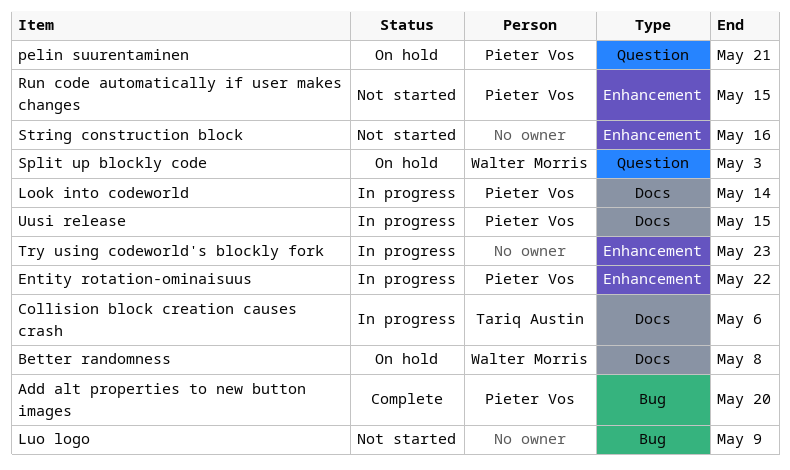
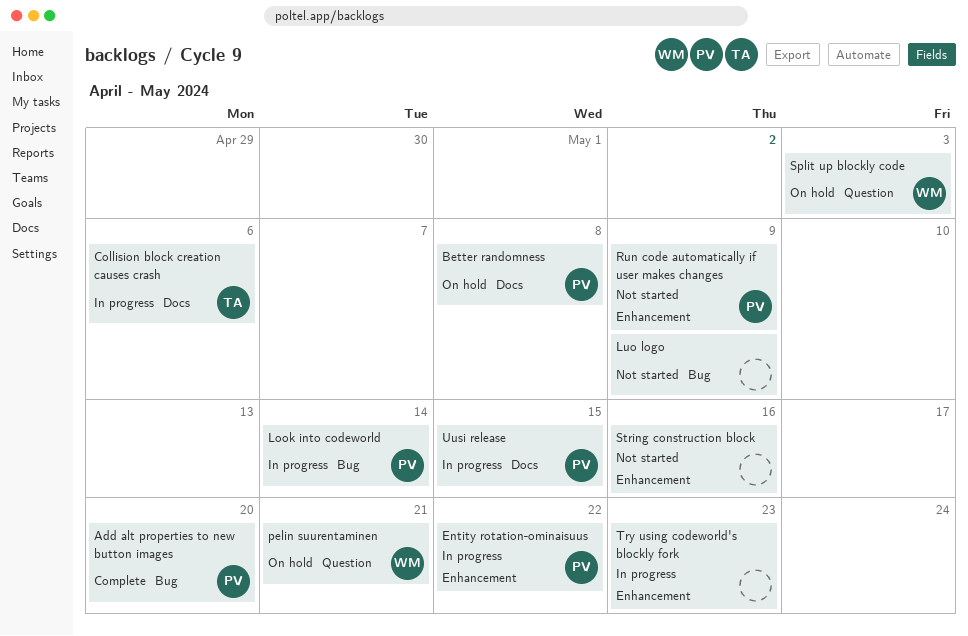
Better randomness, owner: Walter Morris -> Pieter Vos
Look into codeworld, label: Docs -> Bug
pelin suurentaminen, owner: Pieter Vos -> Walter Morris
Run code automatically if user makes changes, due: May 15 -> May 9

